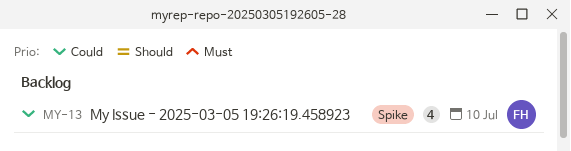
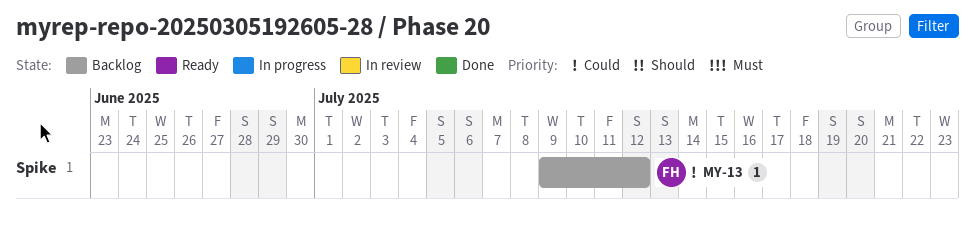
MY-13, estimate: 4 -> 1
MY-13, due: Jul 10 -> Jul 12

